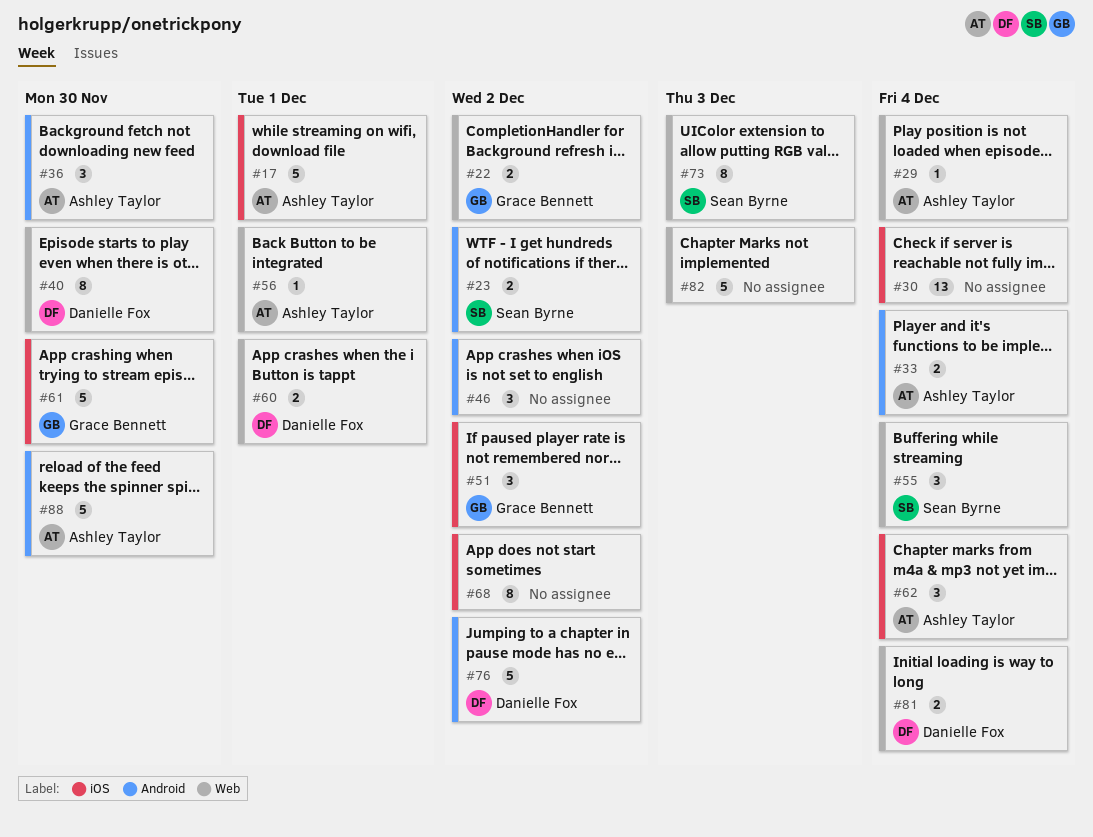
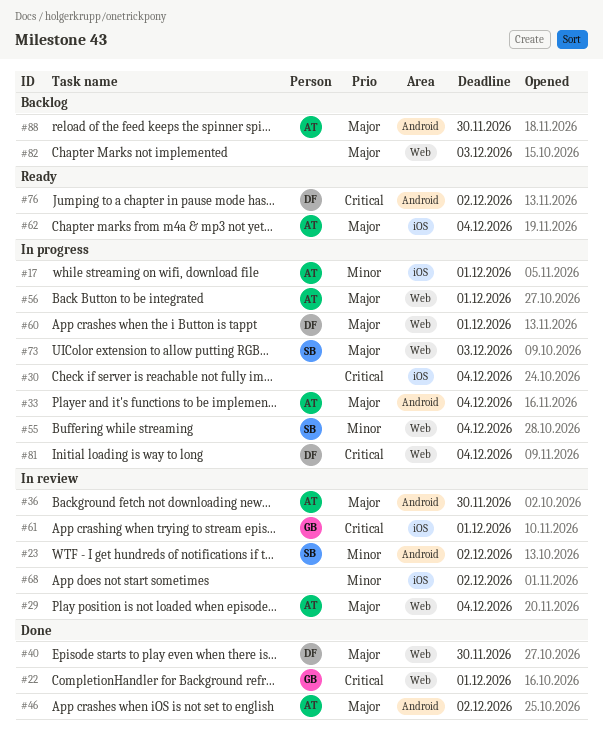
#22, due: Dec 2 -> Dec 1
#46, owner: none -> Ashley Taylor
#51: present -> none
#61, due: Nov 30 -> Dec 1

